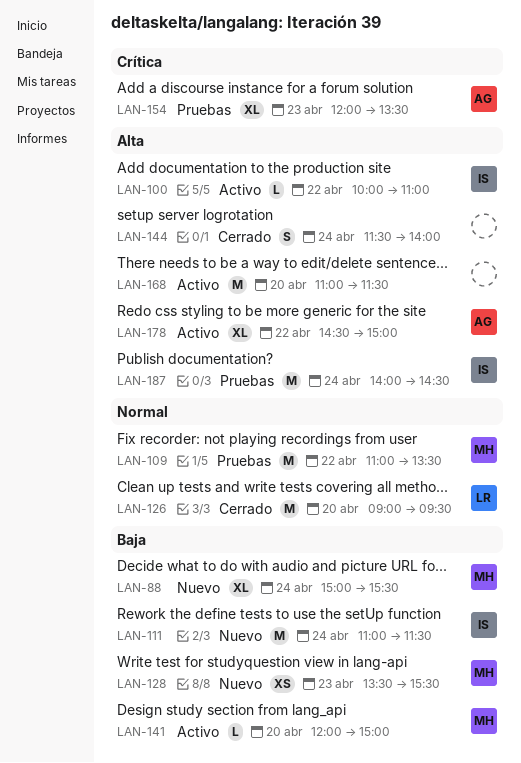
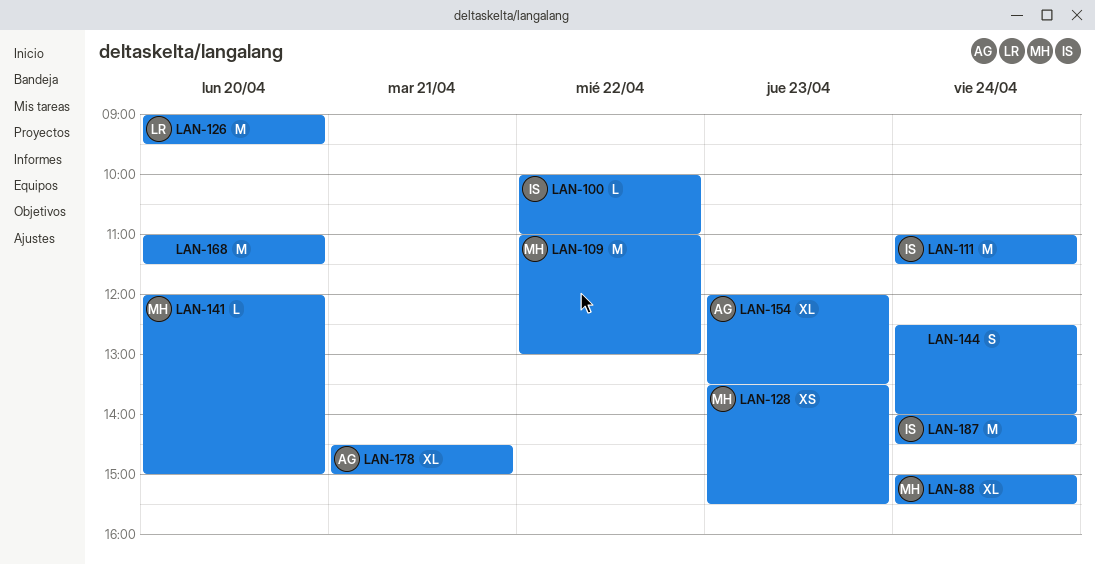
LAN-109, ends: 13:30 -> 13:00
LAN-144, begins: 11:30 -> 12:30
LAN-178, day: Apr 22 -> Apr 21

